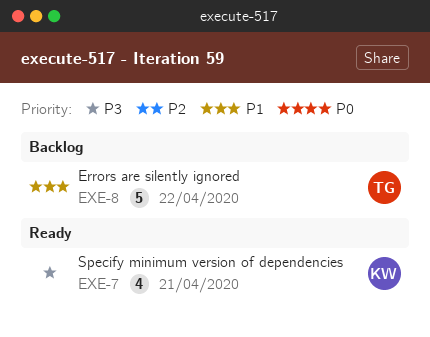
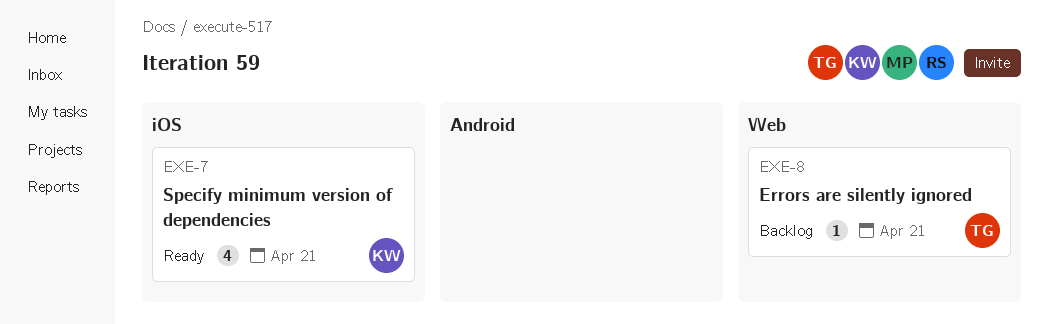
EXE-8, estimate: 5 -> 1
EXE-8, due: Apr 22 -> Apr 21

